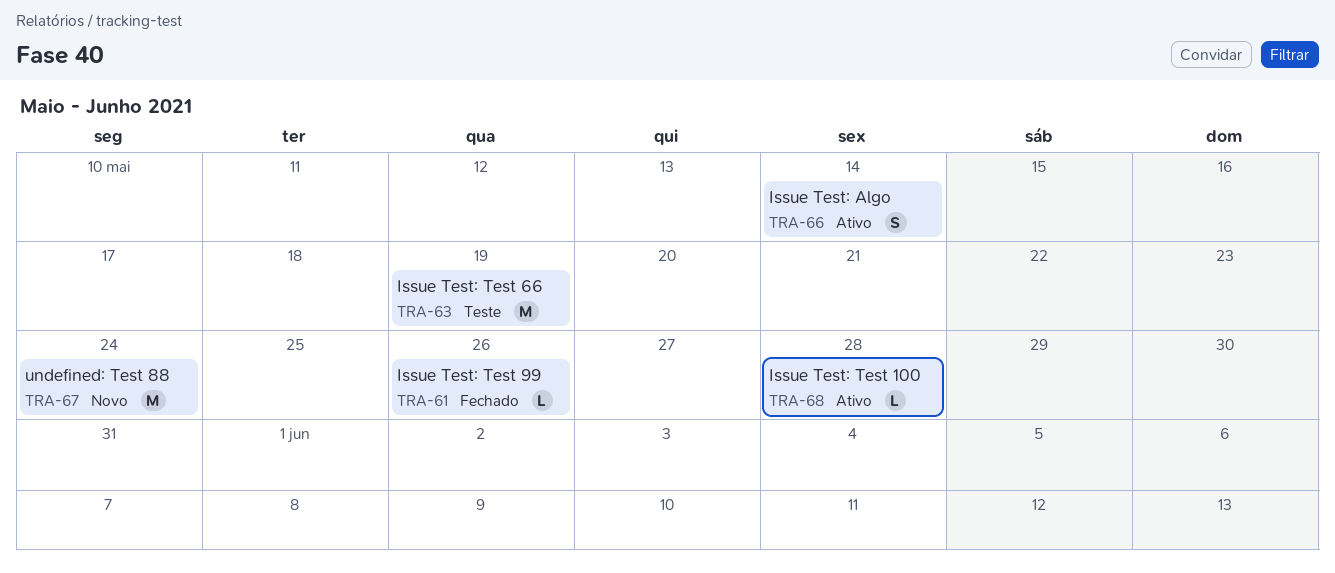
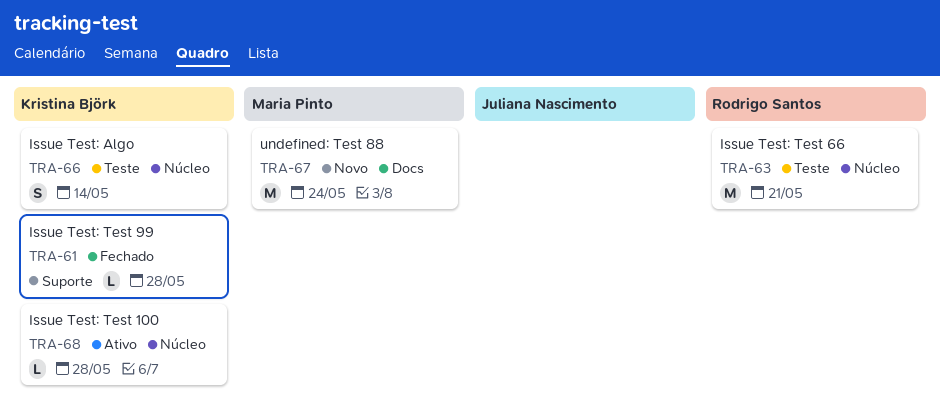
TRA-61, due: May 26 -> May 28
TRA-63, due: May 19 -> May 21
TRA-66, status: Ativo -> Teste

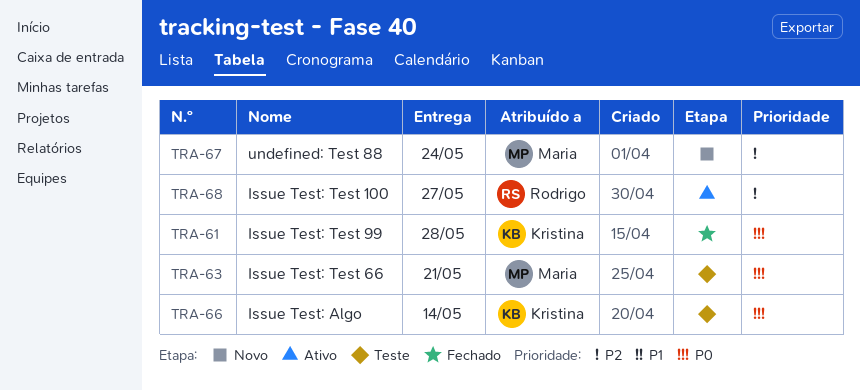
TRA-63, owner: Rodrigo Santos -> Maria Pinto
TRA-68, owner: Kristina Björk -> Rodrigo Santos
TRA-68, due: May 28 -> May 27

